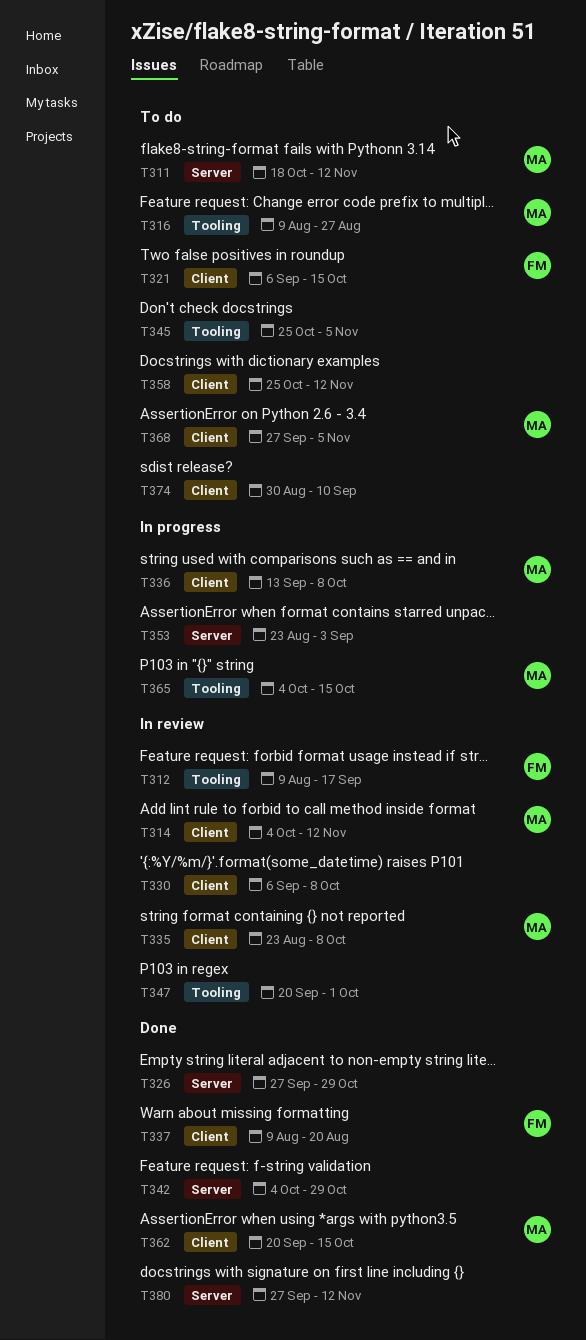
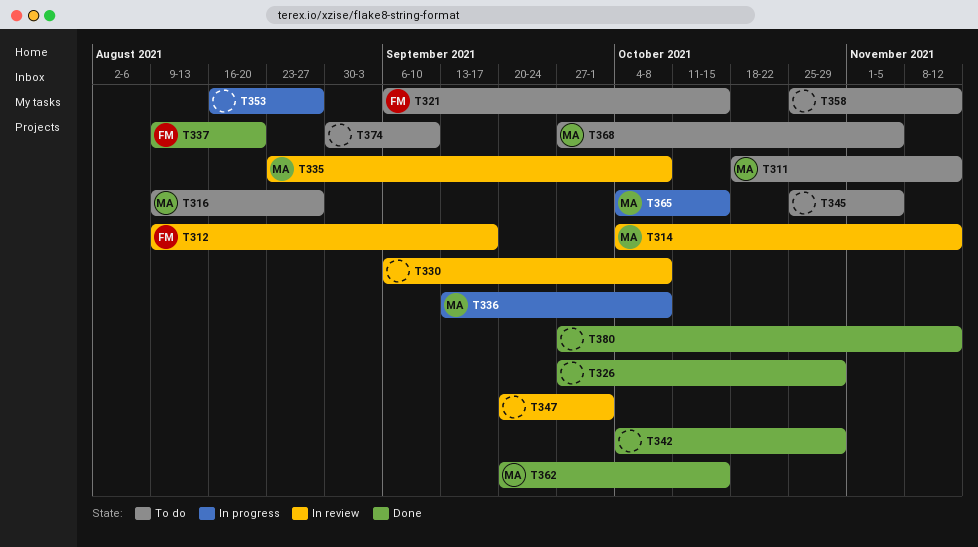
T353, start: Aug 23 -> Aug 16
T353, due: Sep 3 -> Aug 27

